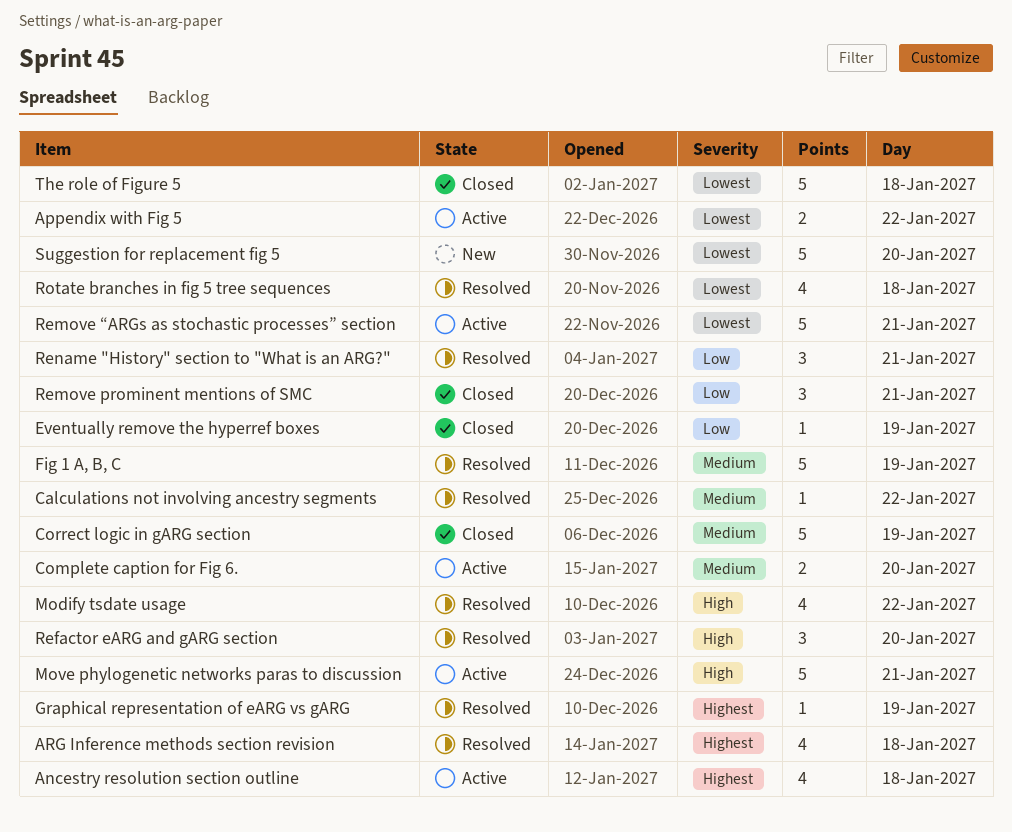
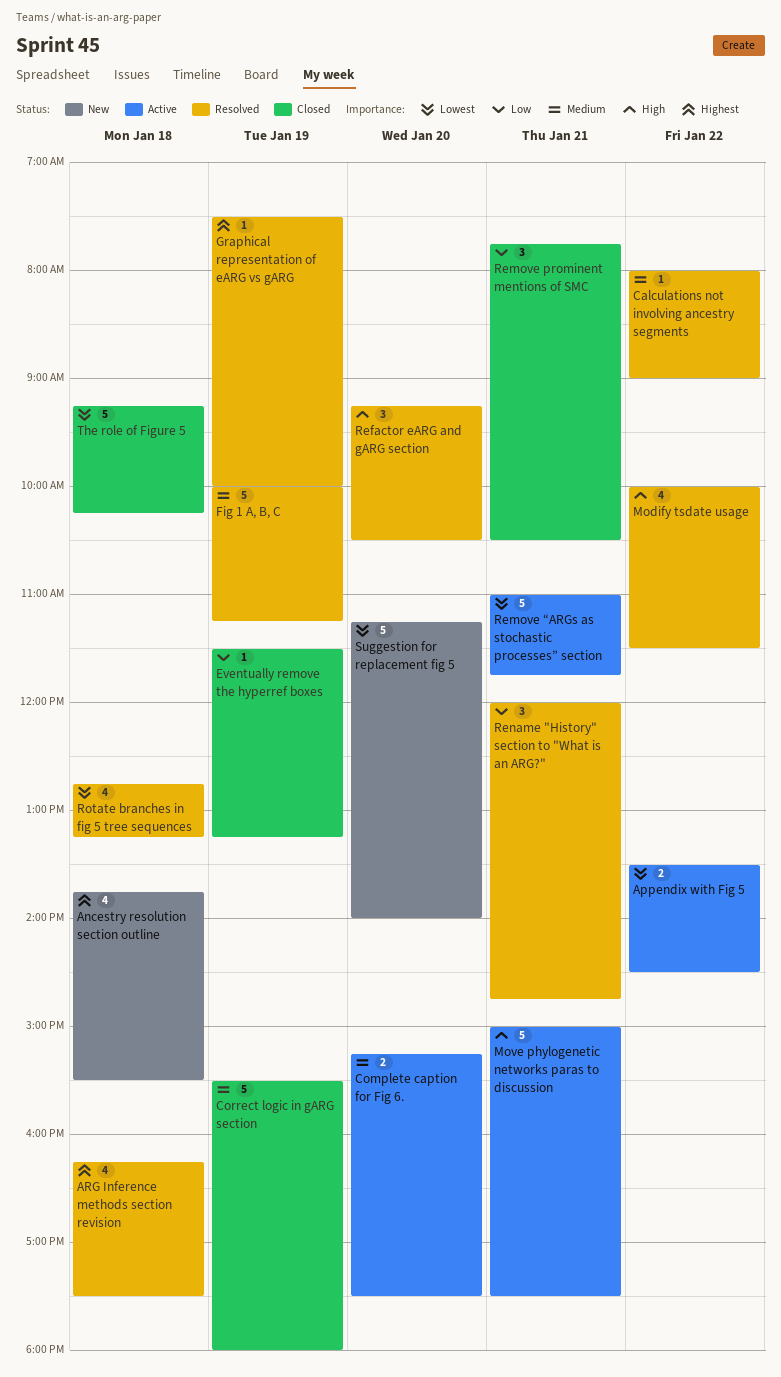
Ancestry resolution section outline, status: Active -> New

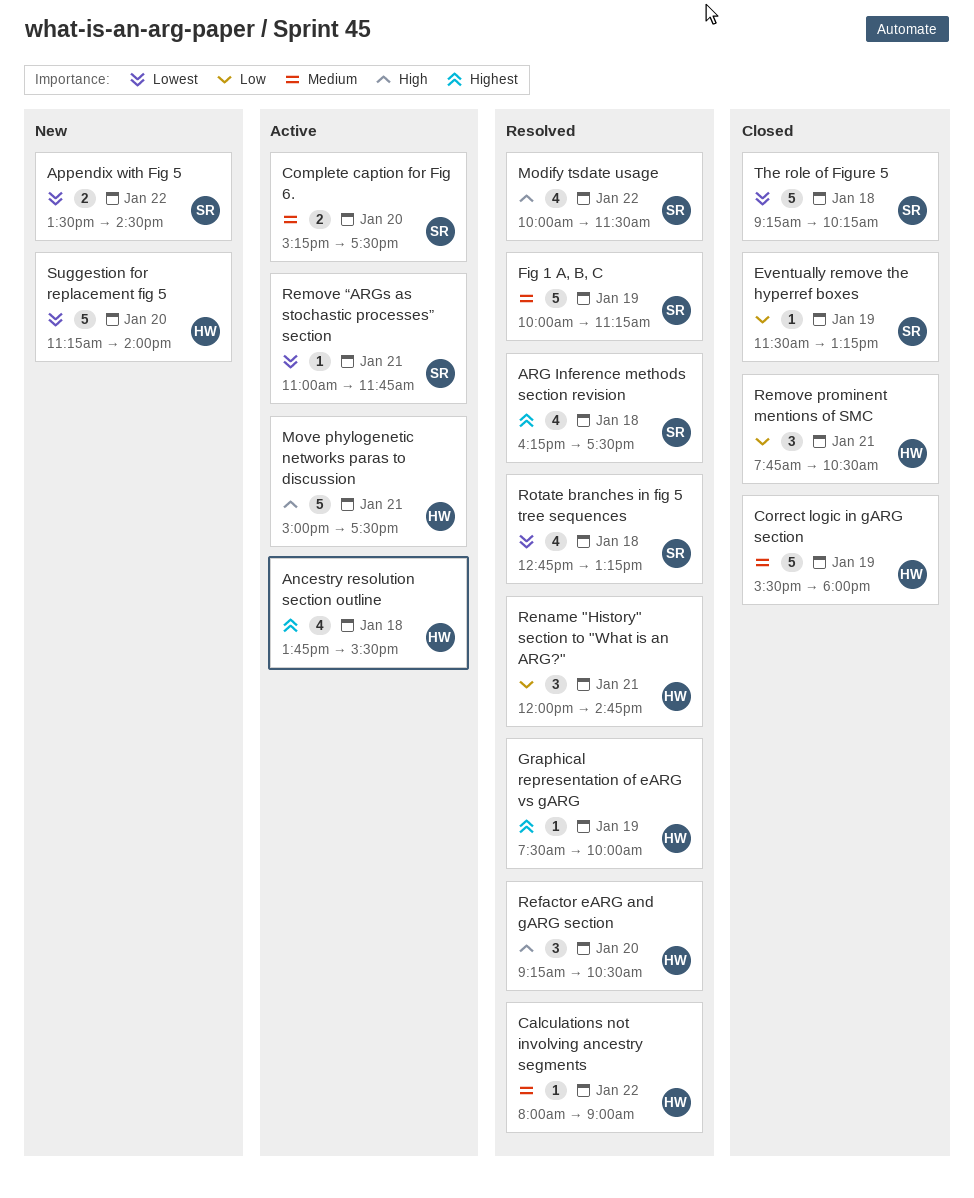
Ancestry resolution section outline, status: New -> Active
Appendix with Fig 5, status: Active -> New
Remove “ARGs as stochastic processes” section, estimate: 5 -> 1

